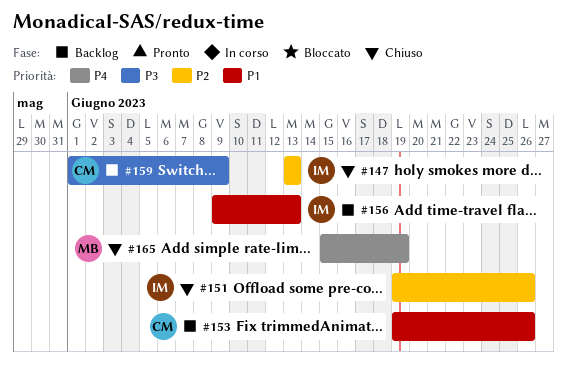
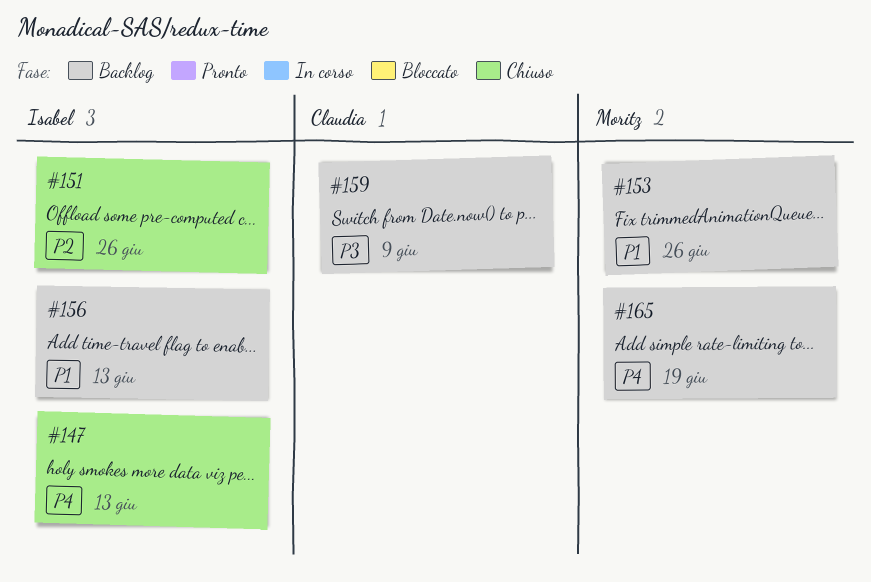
#147, priority: P2 -> P4
#153, owner: Claudia -> Moritz
#165, status: Chiuso -> Backlog

